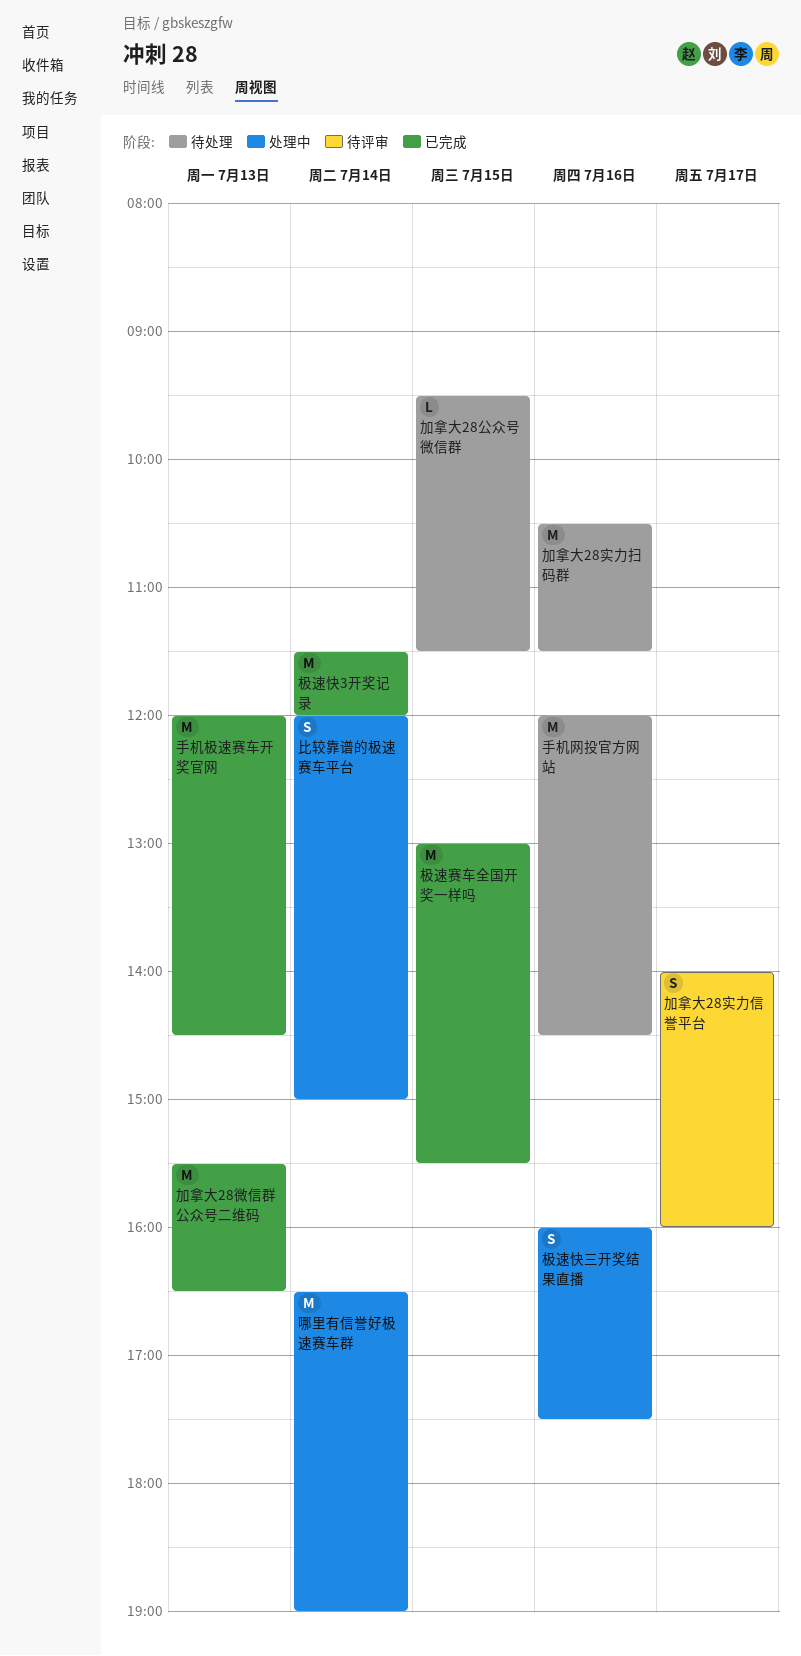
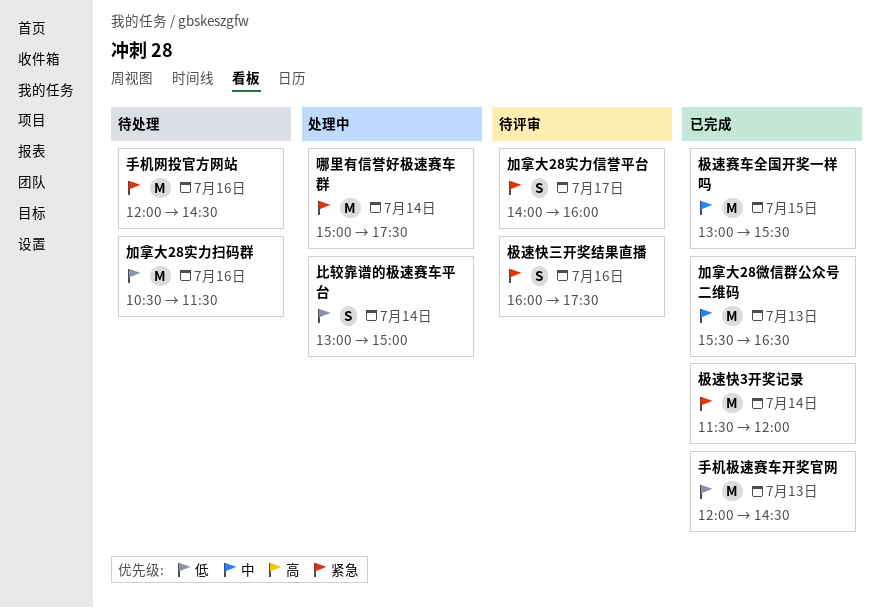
加拿大28公众号微信群: present -> none
哪里有信誉好极速赛车群, begins: 16:30 -> 15:00
哪里有信誉好极速赛车群, ends: 19:00 -> 17:30
极速快三开奖结果直播, status: 处理中 -> 待评审
比较靠谱的极速赛车平台, begins: 12:00 -> 13:00

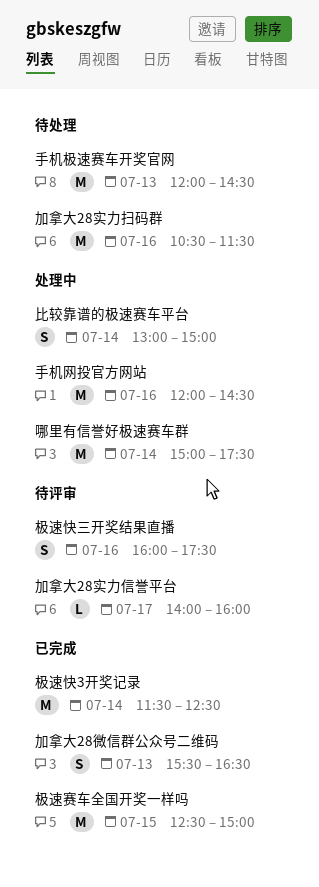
加拿大28实力信誉平台, estimate: S -> L
加拿大28微信群公众号二维码, estimate: M -> S
手机极速赛车开奖官网, status: 已完成 -> 待处理
手机网投官方网站, status: 待处理 -> 处理中
极速快3开奖记录, ends: 12:00 -> 12:30
极速赛车全国开奖一样吗, begins: 13:00 -> 12:30
极速赛车全国开奖一样吗, ends: 15:30 -> 15:00

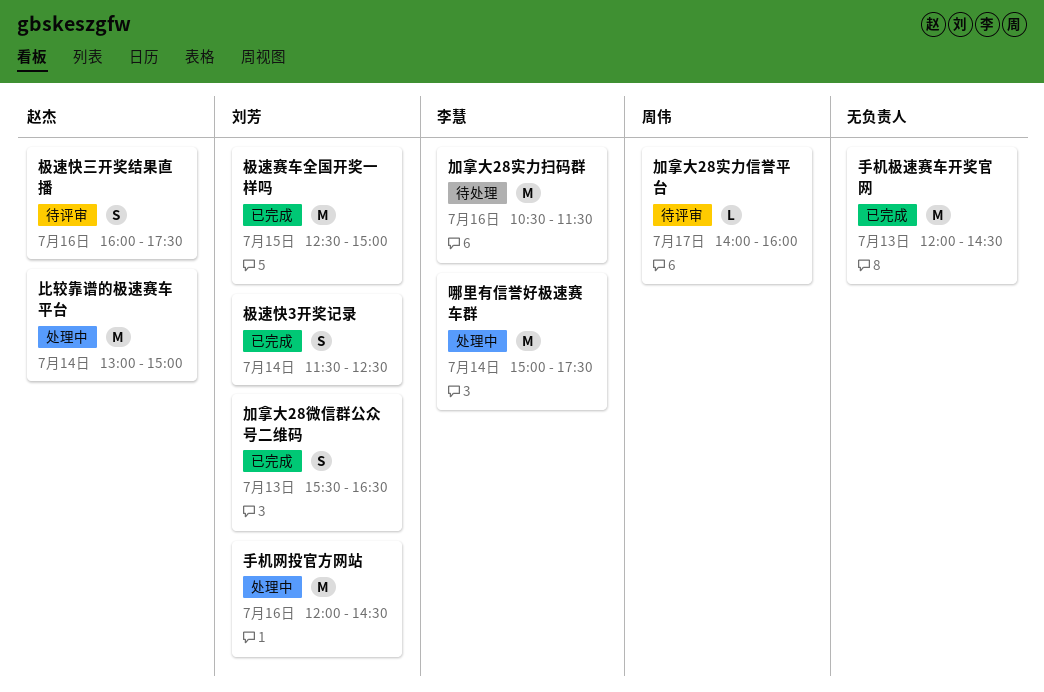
手机极速赛车开奖官网, status: 待处理 -> 已完成
极速快3开奖记录, estimate: M -> S
比较靠谱的极速赛车平台, estimate: S -> M

